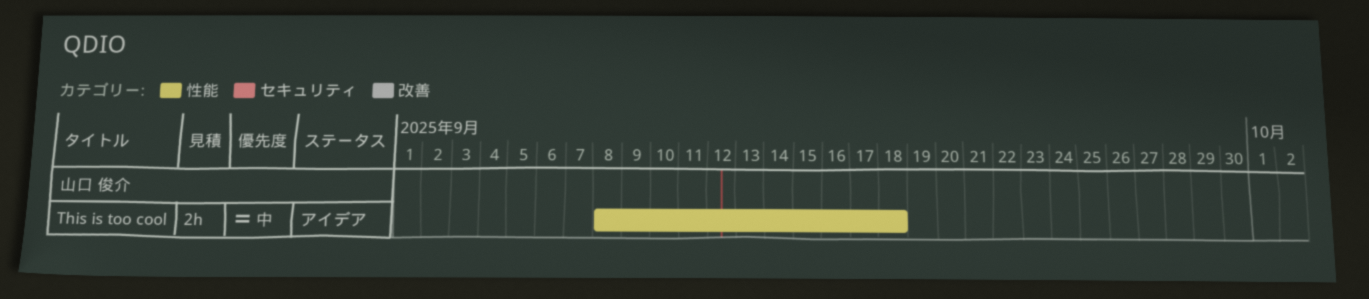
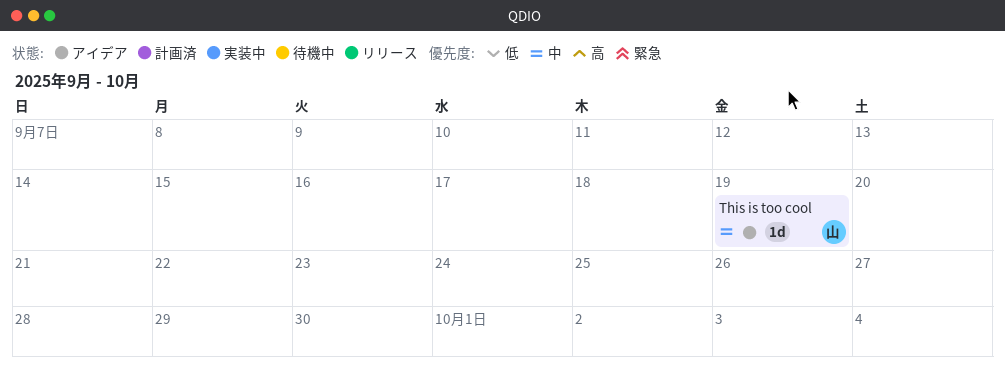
This is too cool, estimate: 2h -> 1d
This is too cool, due: Sep 18 -> Sep 19

